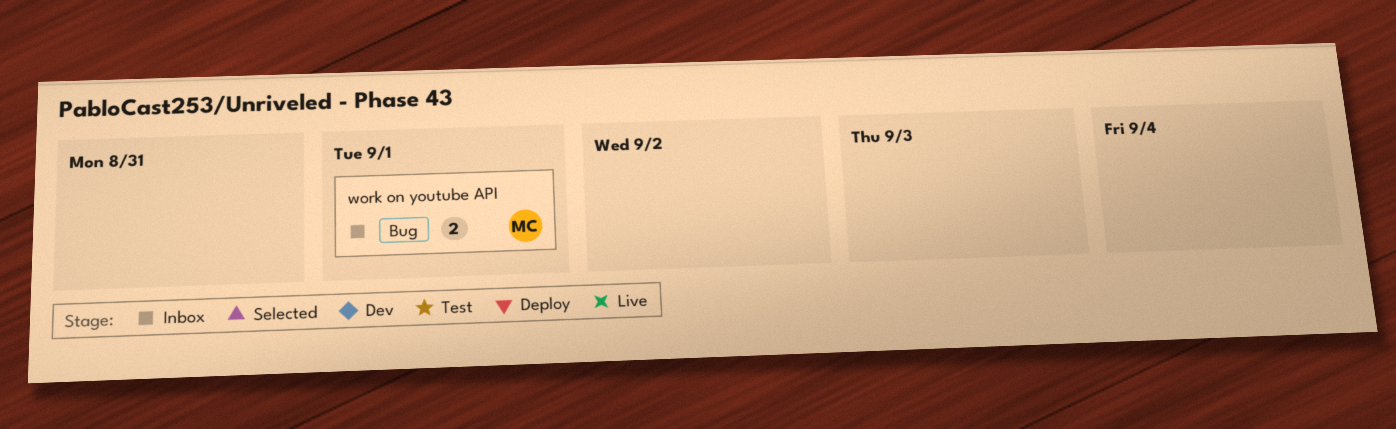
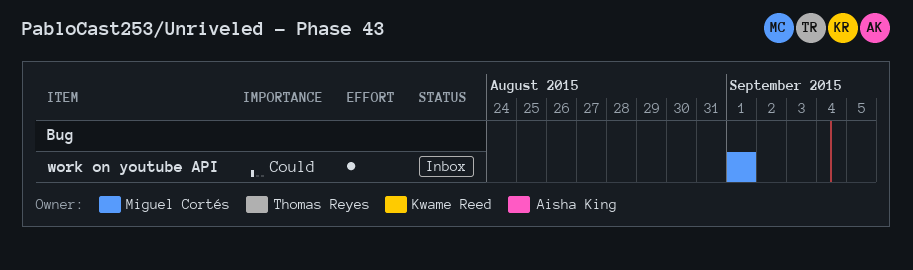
work on youtube API, estimate: 2 -> 1

